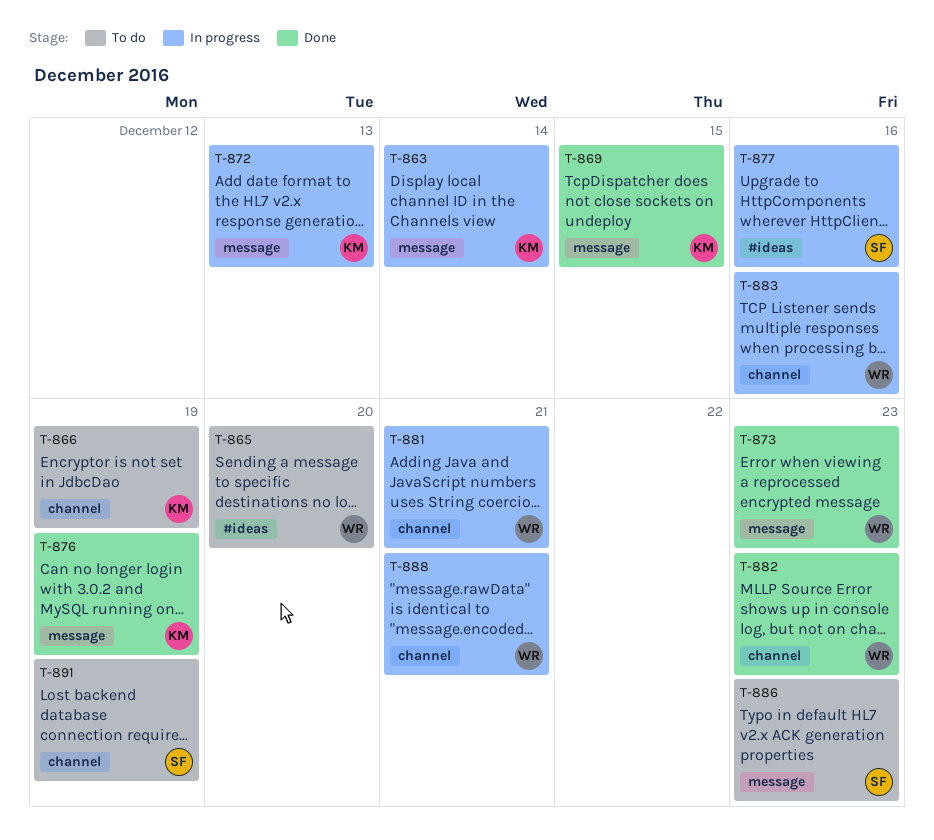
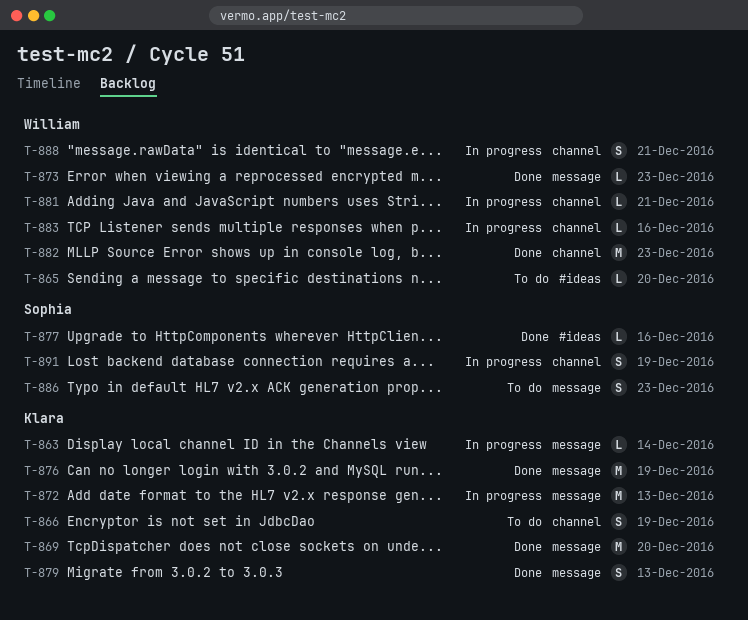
T-869, due: Dec 15 -> Dec 20
T-877, status: In progress -> Done
T-879: none -> present
T-891, status: To do -> In progress

